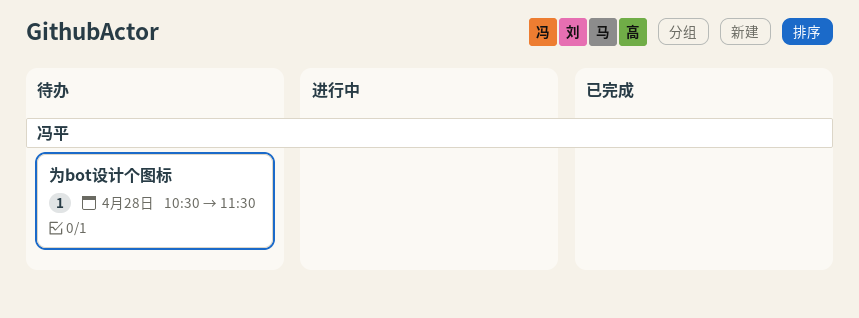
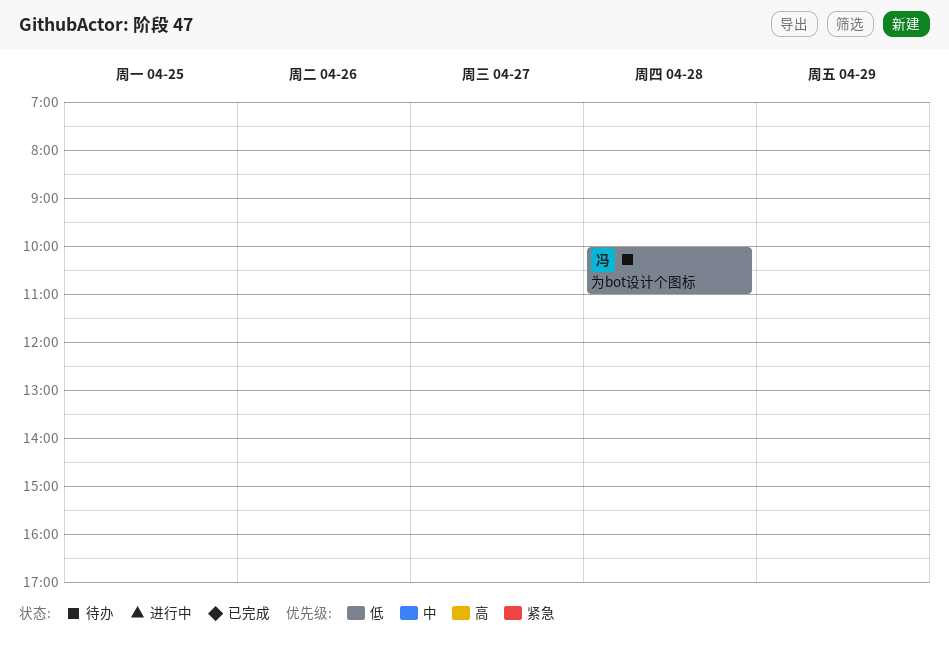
为bot设计个图标, begins: 10:30 -> 10:00
为bot设计个图标, ends: 11:30 -> 11:00

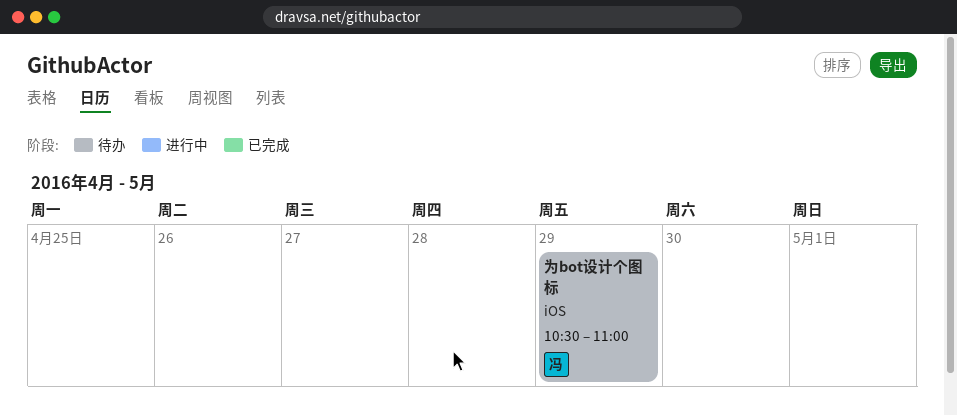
为bot设计个图标, day: Apr 28 -> Apr 29
为bot设计个图标, begins: 10:00 -> 10:30

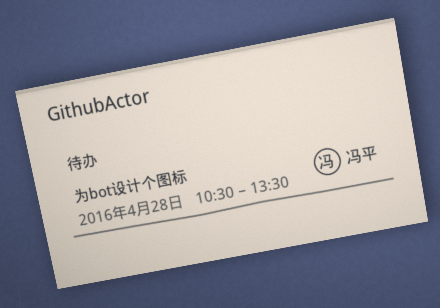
为bot设计个图标, day: Apr 29 -> Apr 28
为bot设计个图标, ends: 11:00 -> 13:30

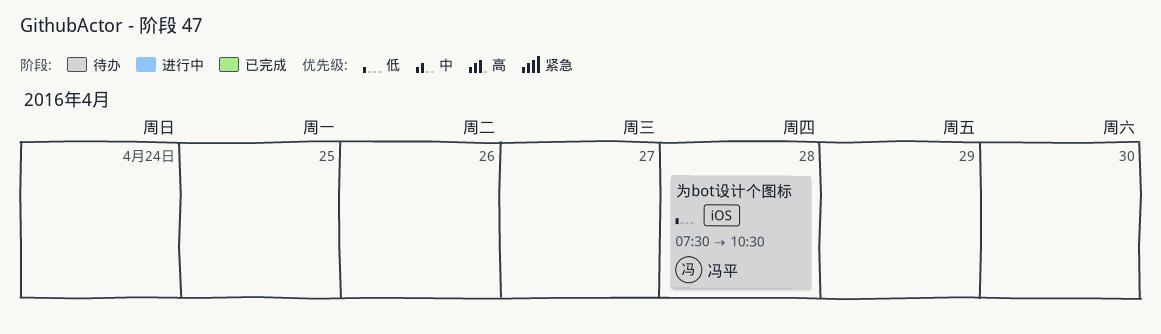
为bot设计个图标, begins: 10:30 -> 07:30
为bot设计个图标, ends: 13:30 -> 10:30

